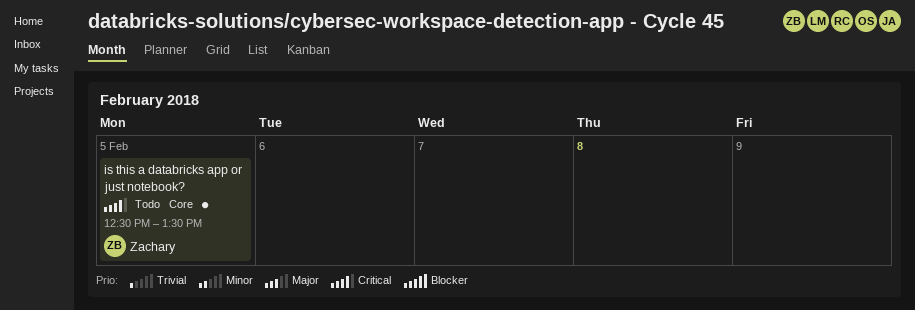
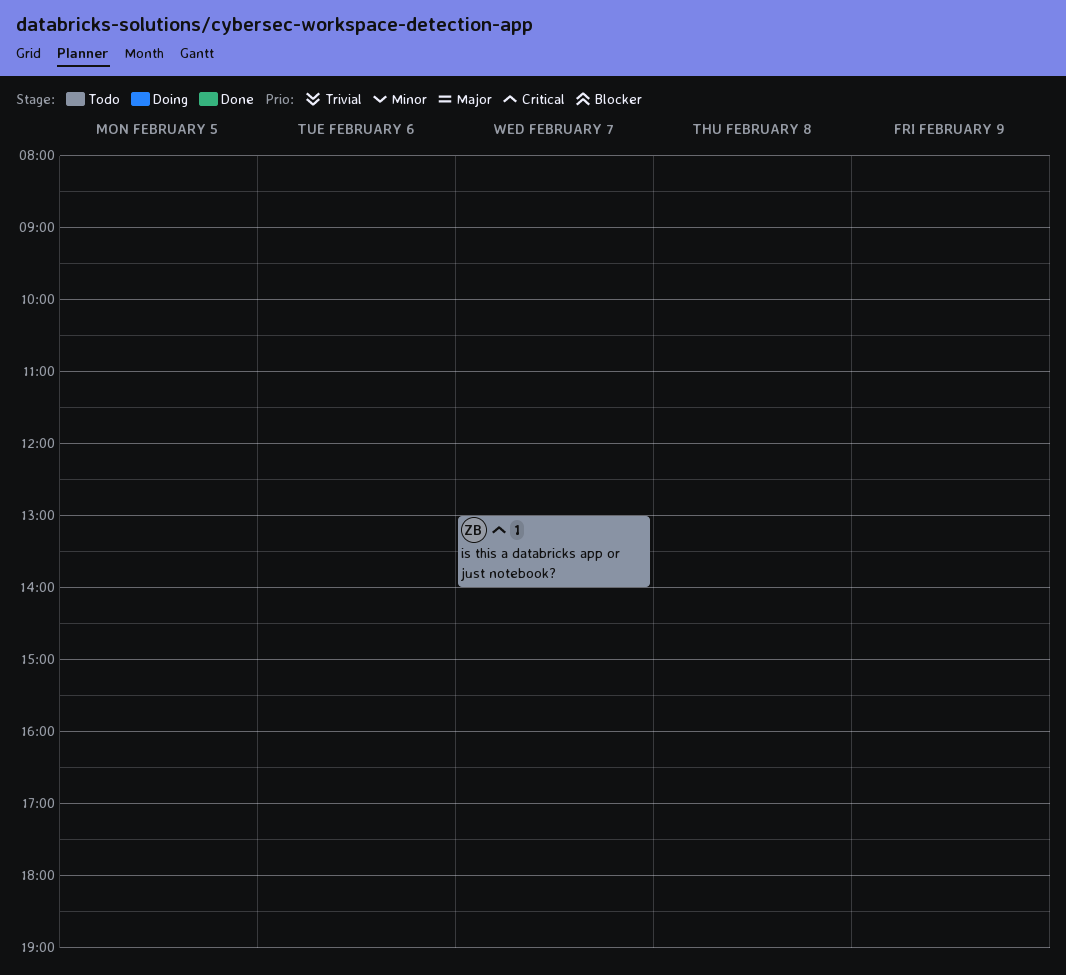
is this a databricks app or just notebook?, day: Feb 5 -> Feb 7
is this a databricks app or just notebook?, begins: 12:30 -> 13:00
is this a databricks app or just notebook?, ends: 13:30 -> 14:00

